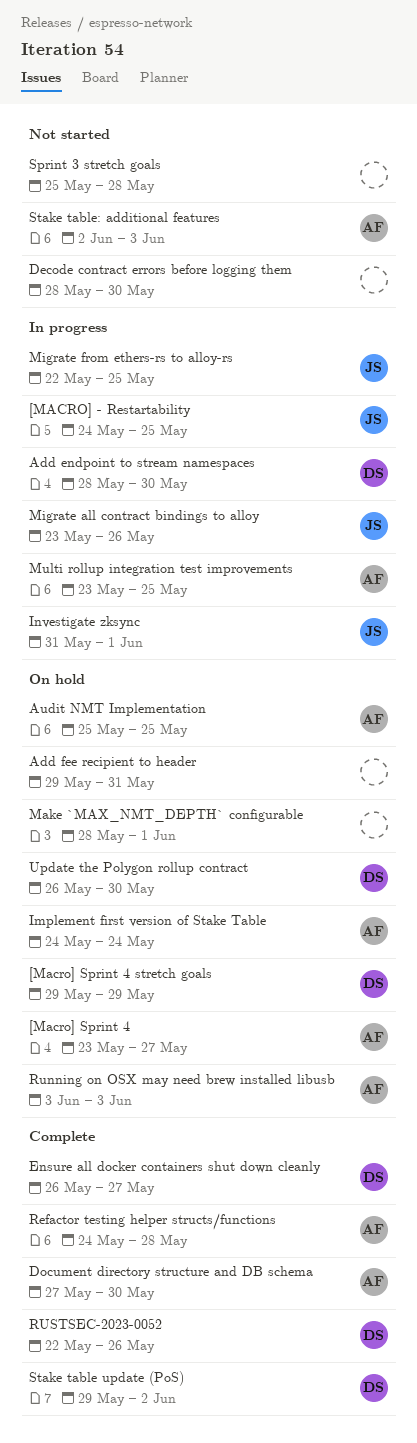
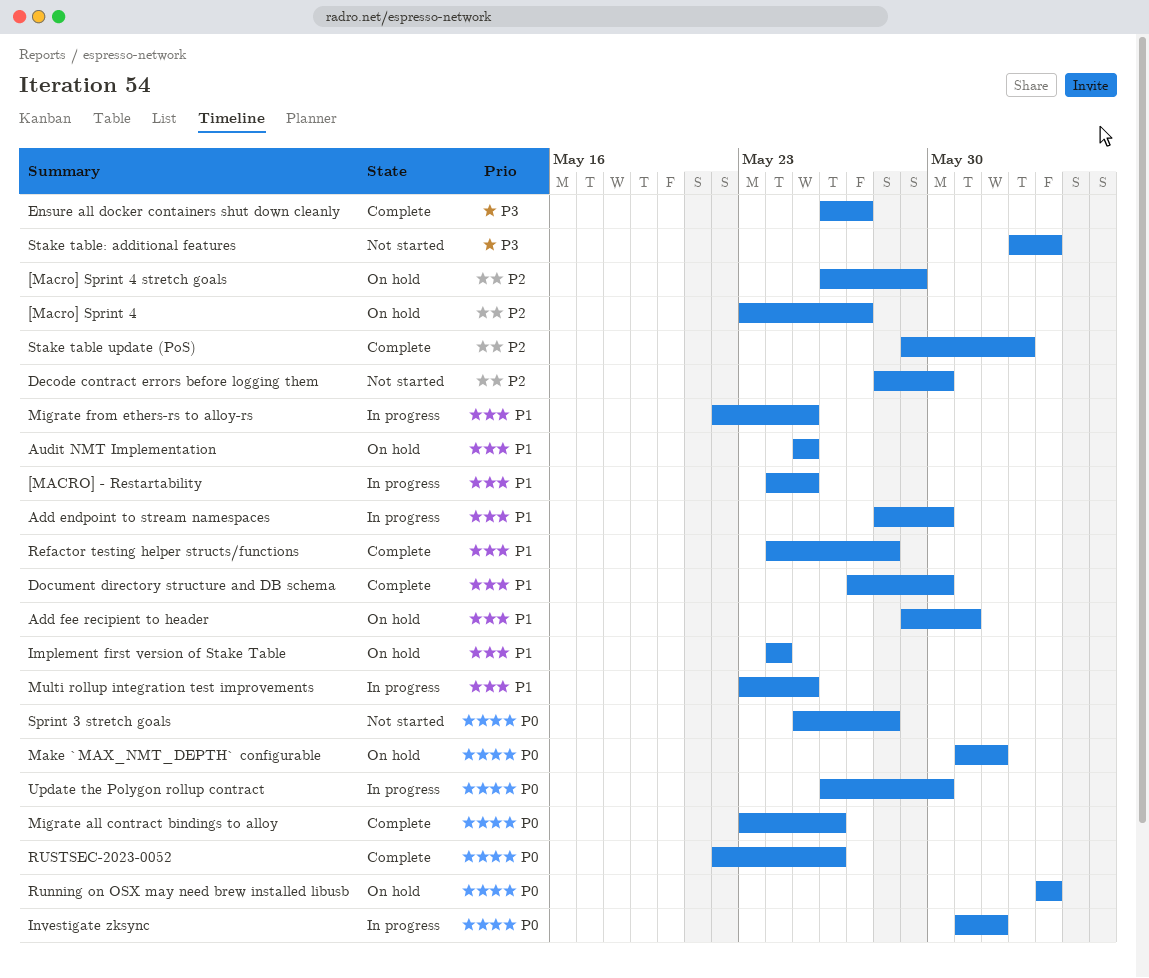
[Macro] Sprint 4 stretch goals, start: May 29 -> May 26
Make `MAX_NMT_DEPTH` configurable, start: May 28 -> May 31
Migrate all contract bindings to alloy, status: In progress -> Complete
Update the Polygon rollup contract, status: On hold -> In progress

